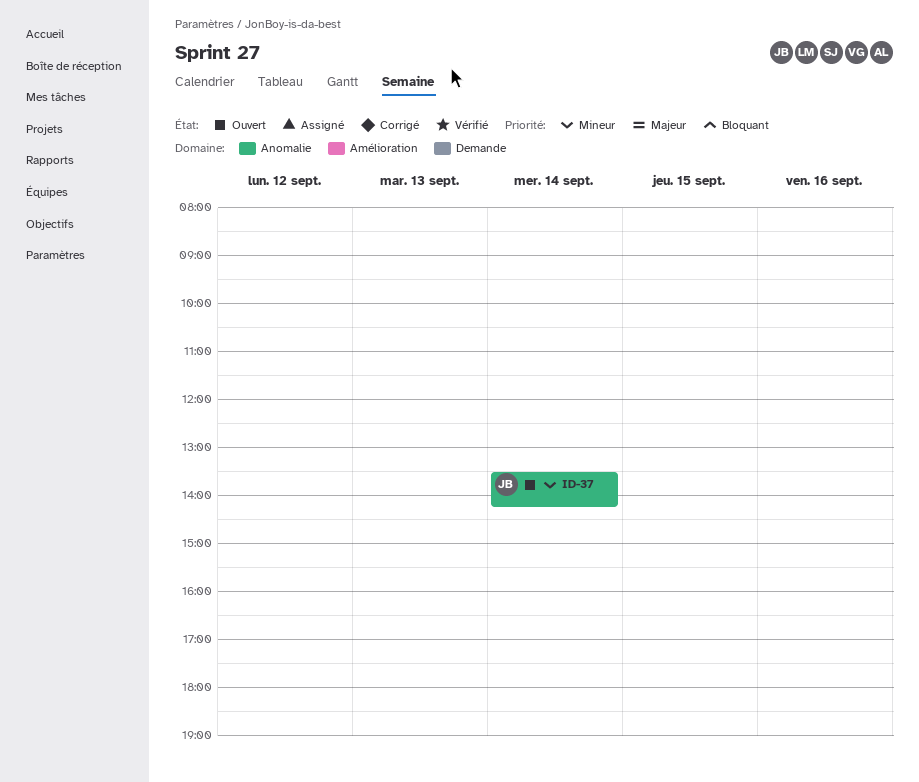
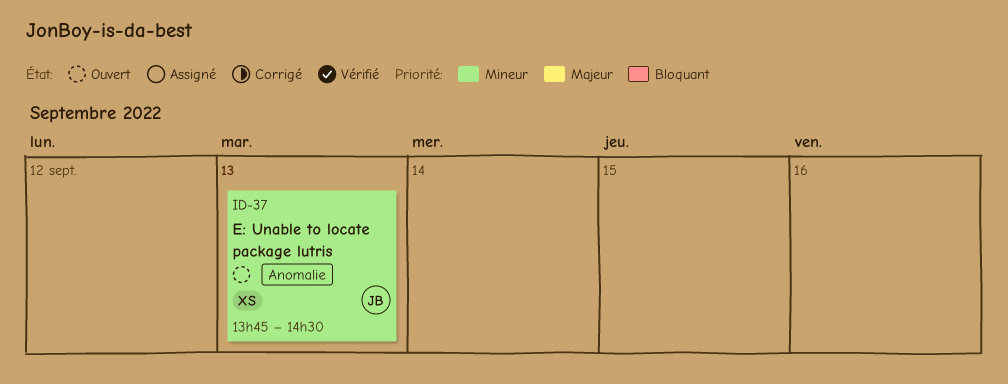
ID-37, day: Sep 14 -> Sep 13
ID-37, begins: 13:30 -> 13:45
ID-37, ends: 14:15 -> 14:30

